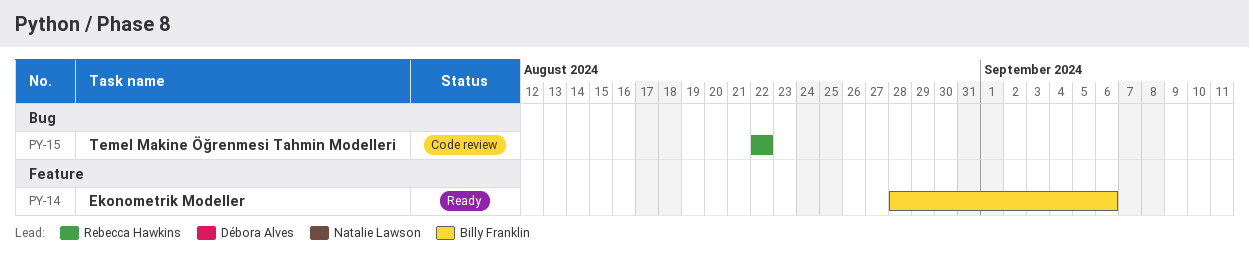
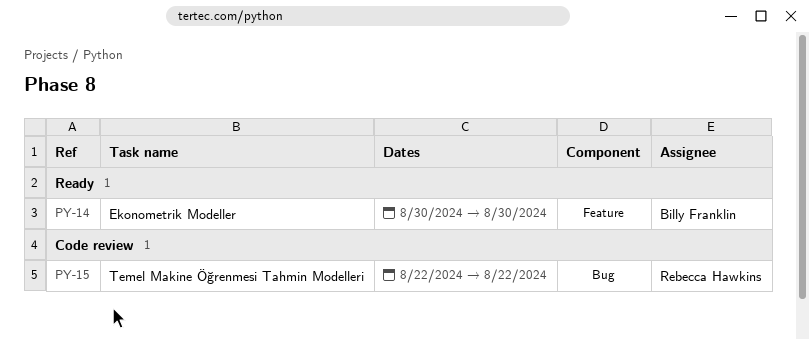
PY-14, start: Aug 28 -> Aug 30
PY-14, due: Sep 6 -> Aug 30

